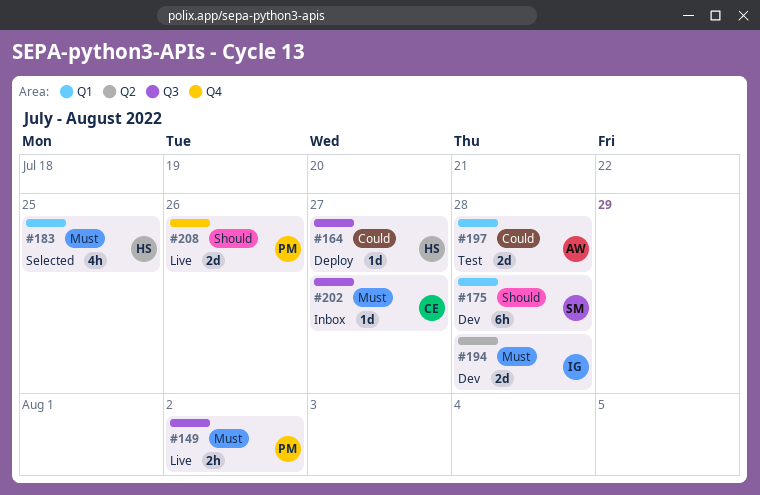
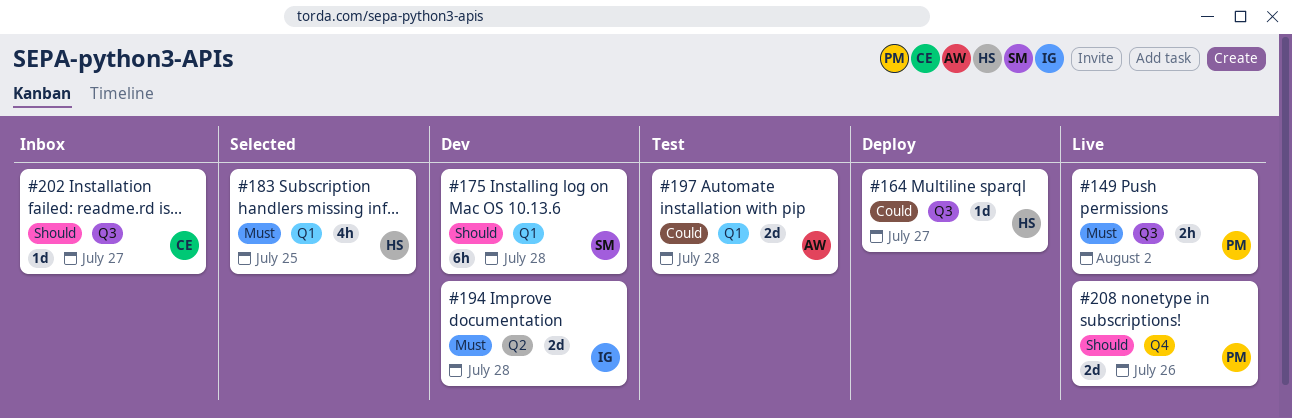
#202, priority: Must -> Should

